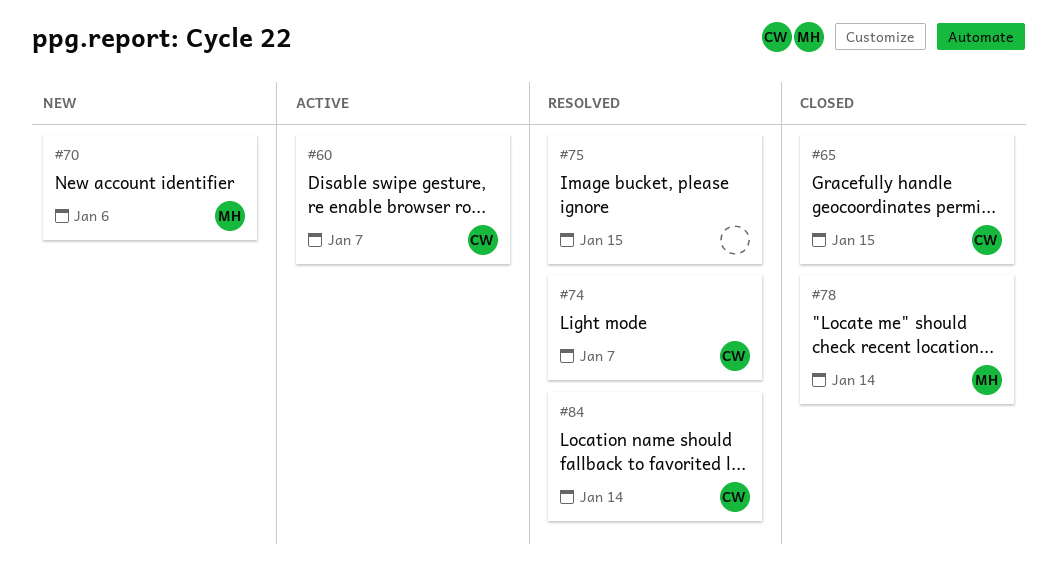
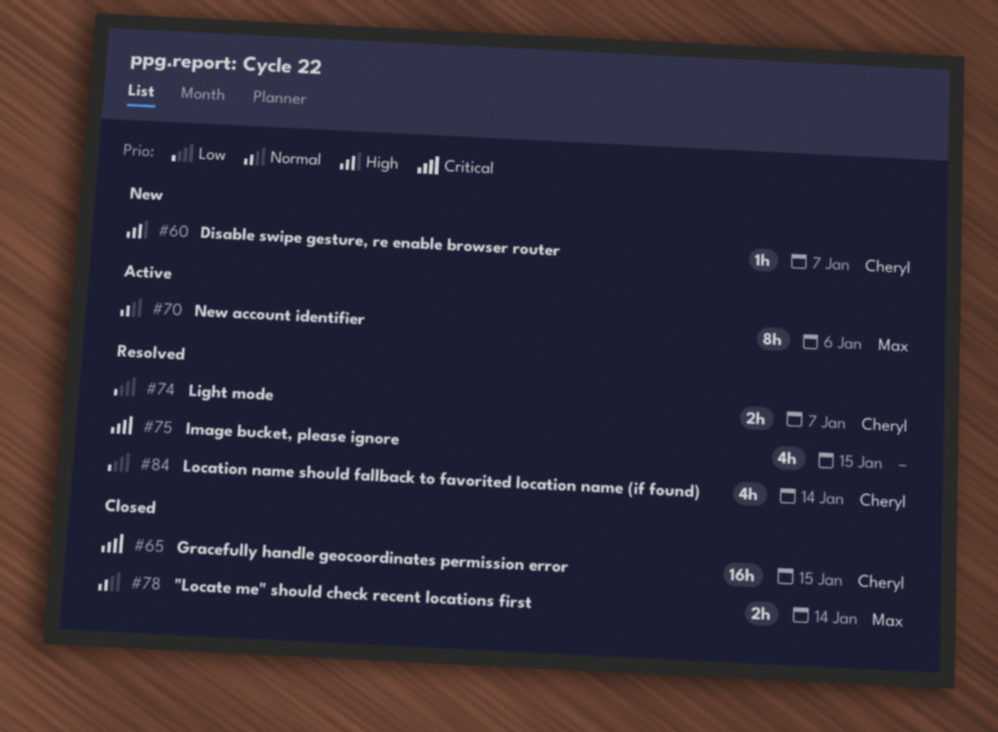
#60, status: Active -> New
#70, status: New -> Active

